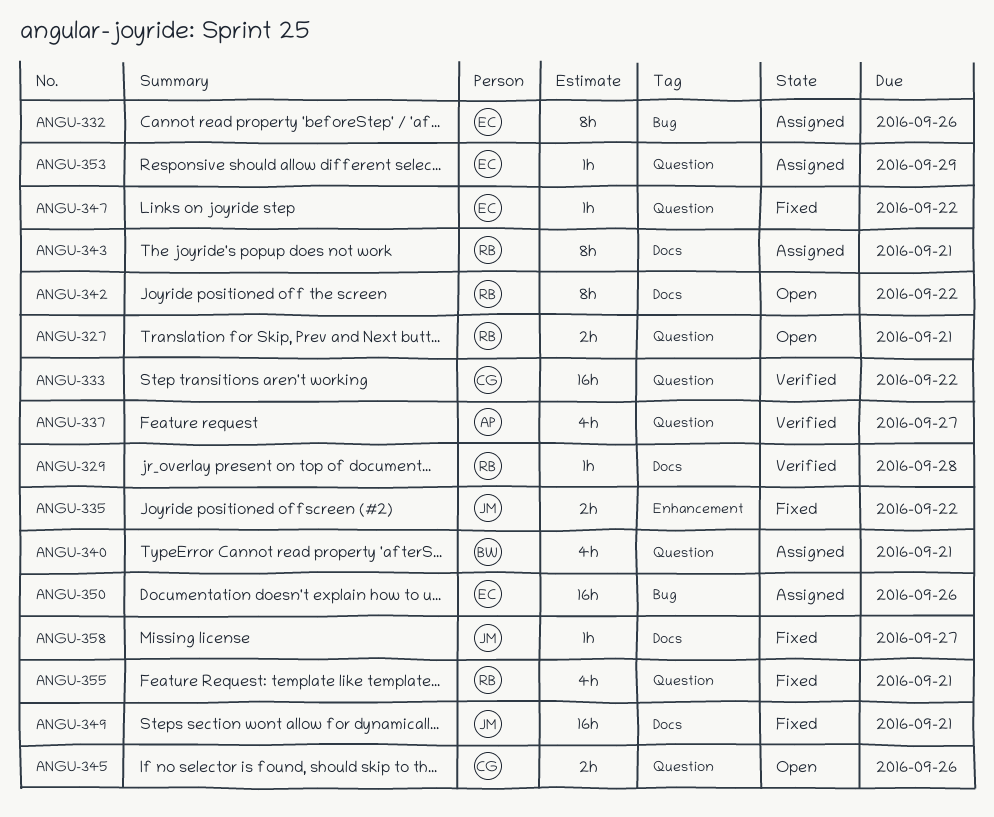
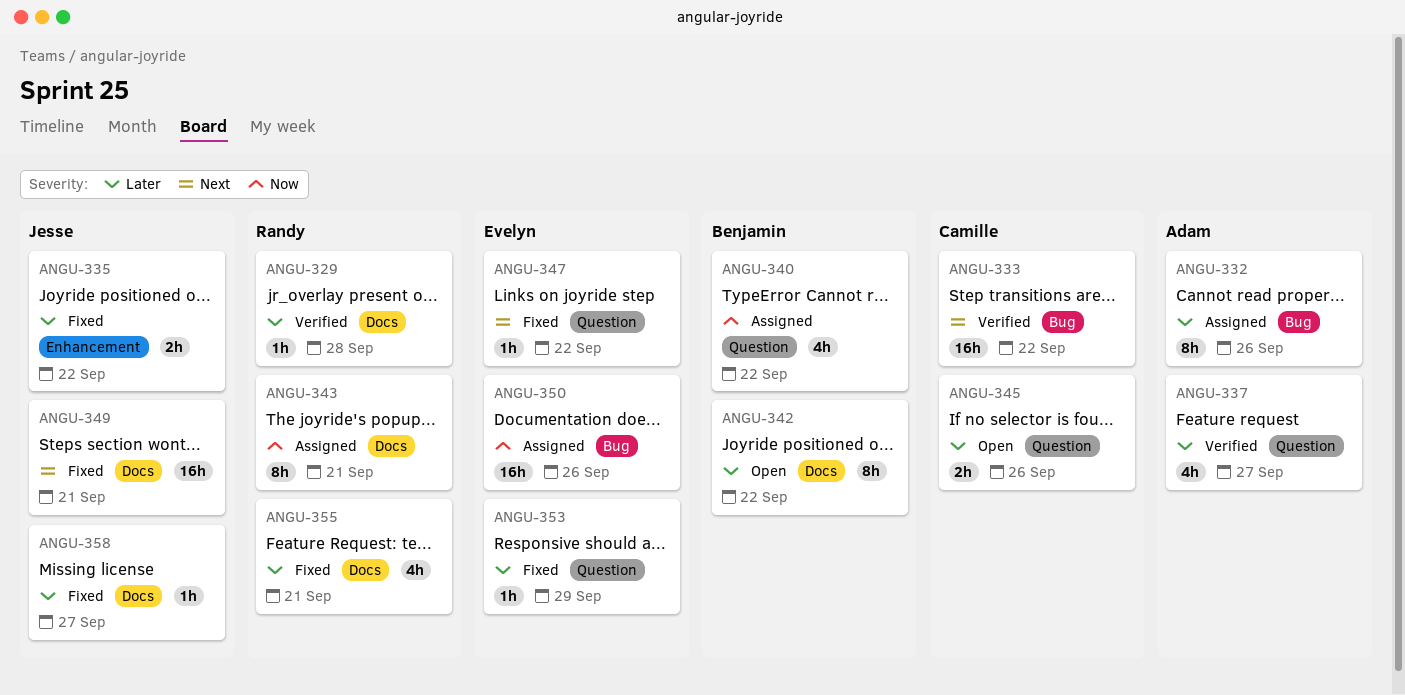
ANGU-327: present -> none
ANGU-332, owner: Evelyn -> Adam
ANGU-333, label: Question -> Bug
ANGU-340, due: Sep 21 -> Sep 22
ANGU-342, owner: Randy -> Benjamin
ANGU-353, status: Assigned -> Fixed
ANGU-355, label: Question -> Docs

